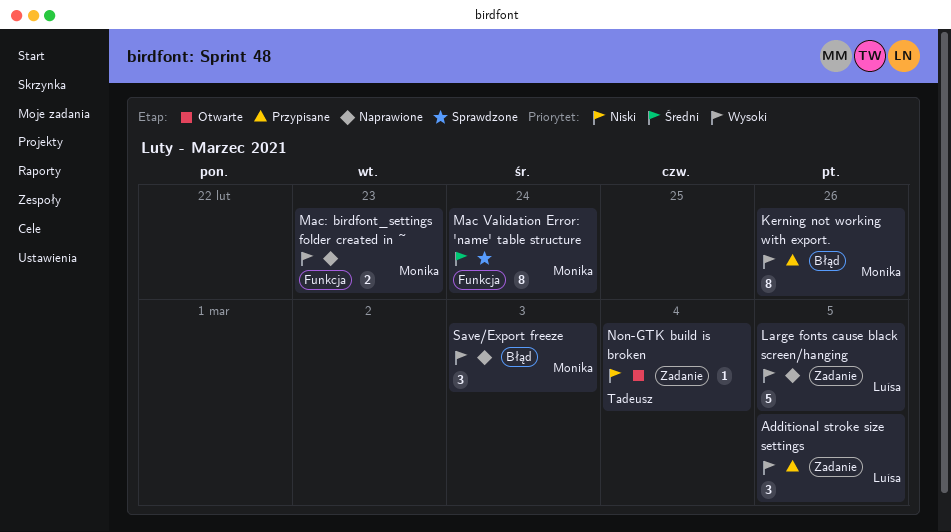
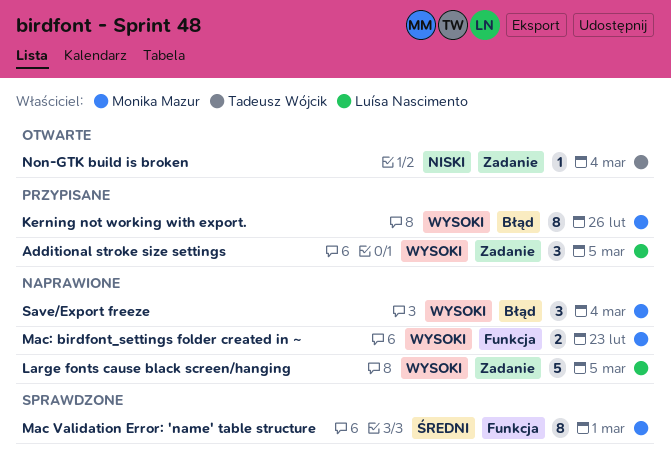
Mac Validation Error: 'name' table structure, due: Feb 24 -> Mar 1
Save/Export freeze, due: Mar 3 -> Mar 4

